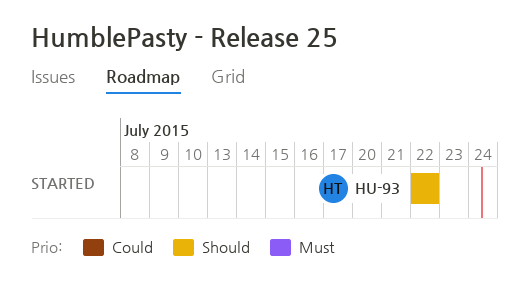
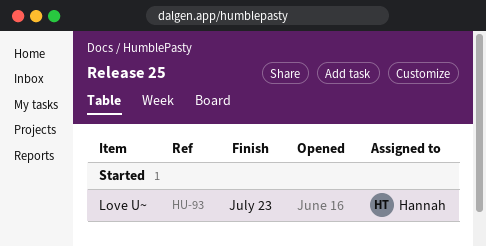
HU-93, due: Jul 22 -> Jul 23

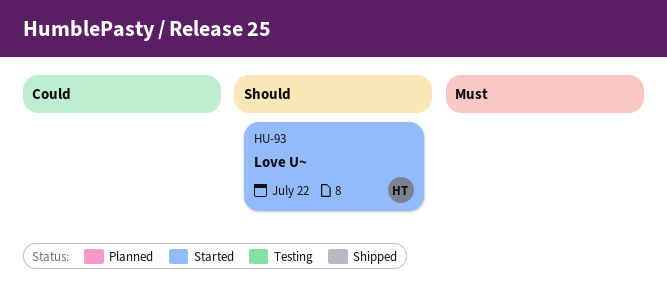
HU-93, due: Jul 23 -> Jul 22

